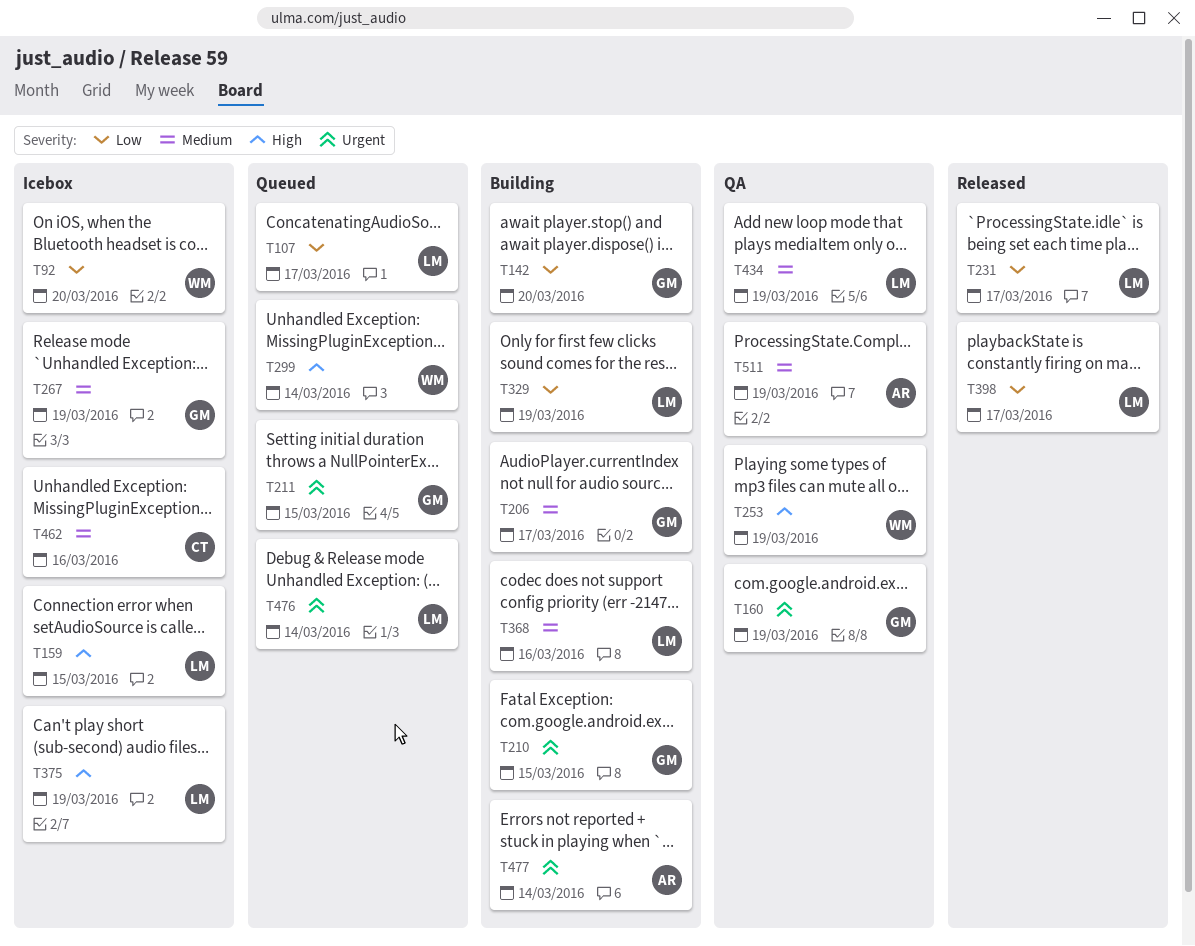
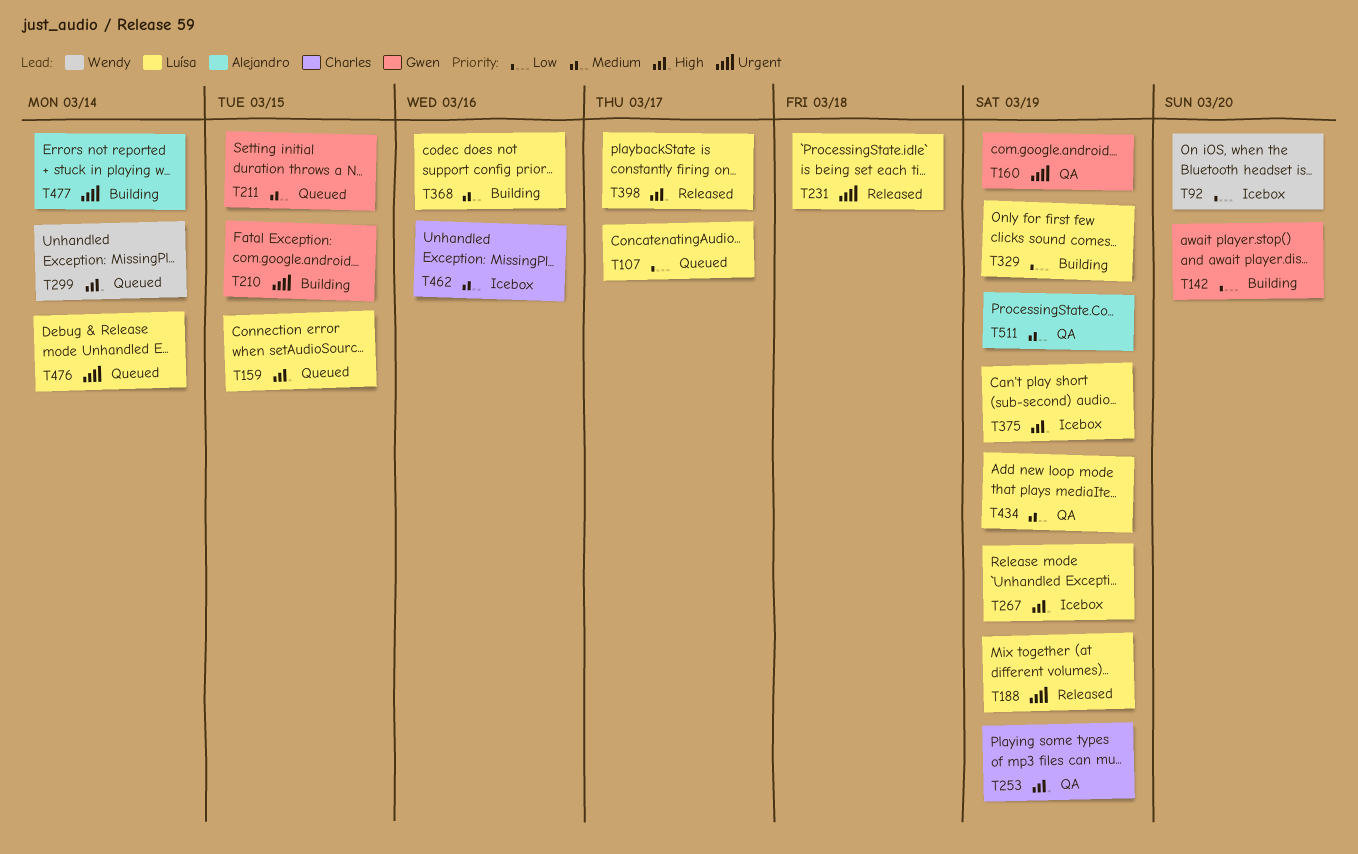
T159, status: Icebox -> Queued
T188: none -> present
T206: present -> none
T211, priority: Urgent -> Medium
T231, priority: Low -> Urgent
T231, due: Mar 17 -> Mar 18
T253, owner: Wendy -> Charles
T267, owner: Gwen -> Luísa
T267, priority: Medium -> High
T398, priority: Low -> High

